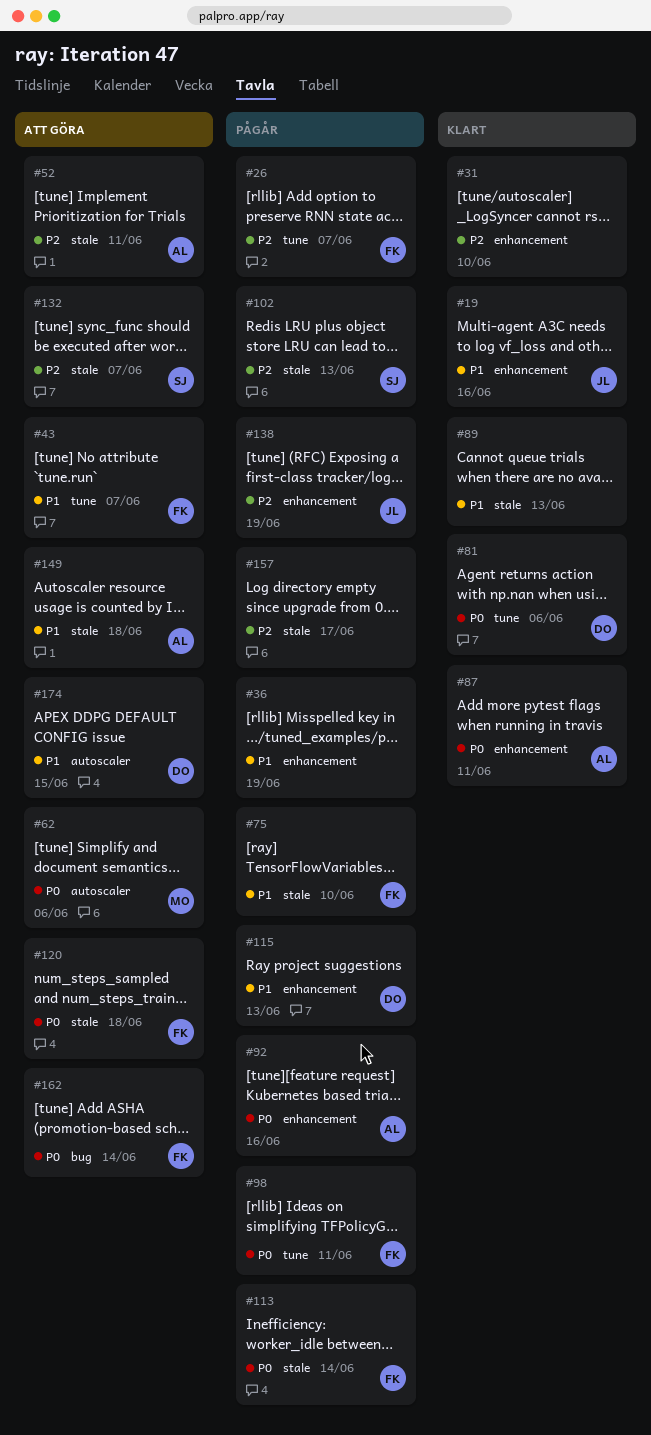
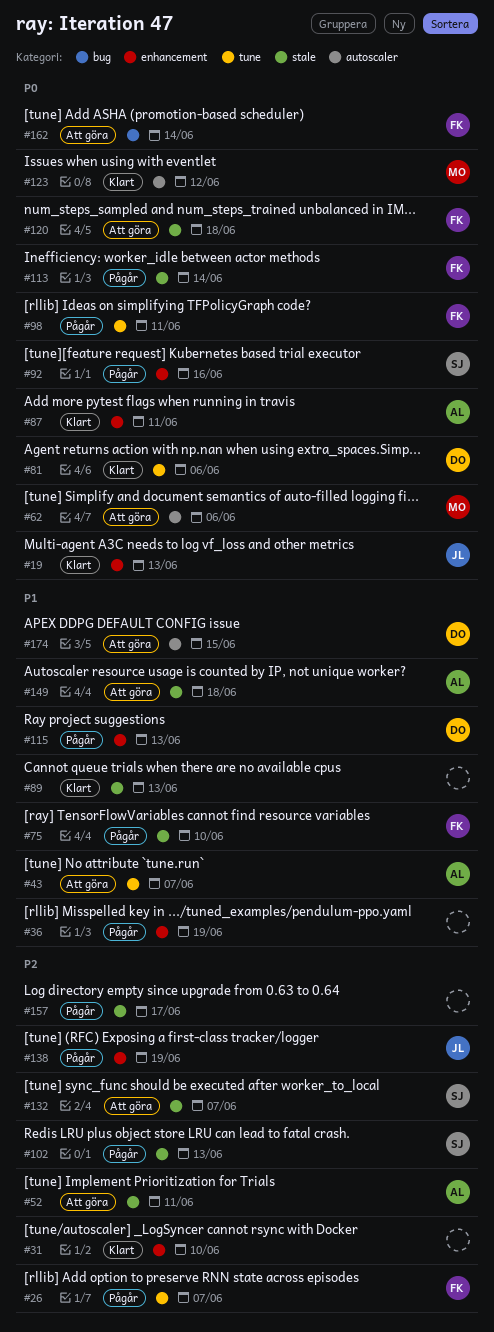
#19, priority: P1 -> P0
#19, due: Jun 16 -> Jun 13
#43, owner: FK -> AL
#92, owner: AL -> SJ
#123: none -> present

